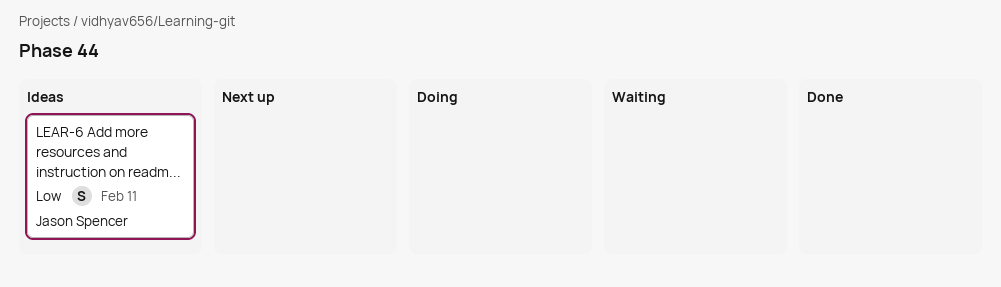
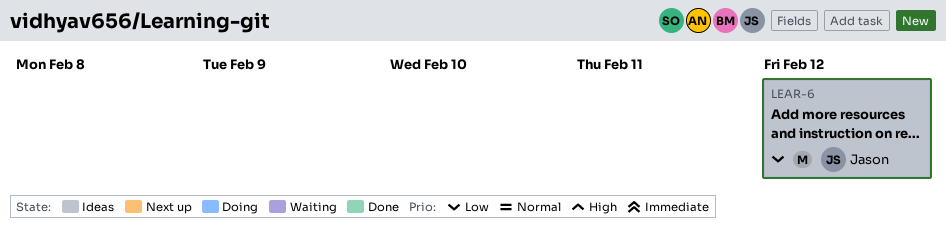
LEAR-6, estimate: S -> M
LEAR-6, due: Feb 11 -> Feb 12

